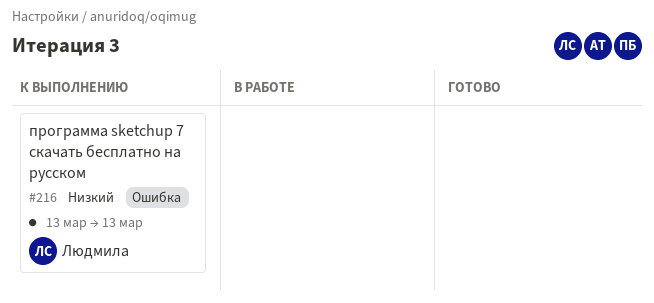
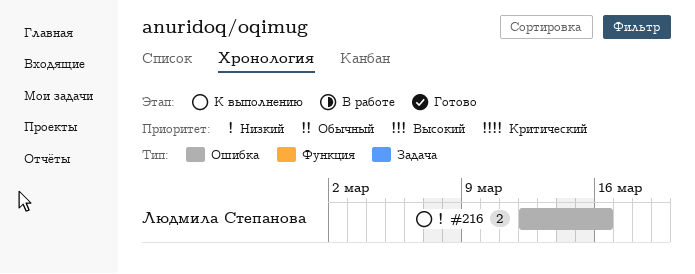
#216, estimate: 1 -> 2
#216, start: Mar 13 -> Mar 12
#216, due: Mar 13 -> Mar 16

